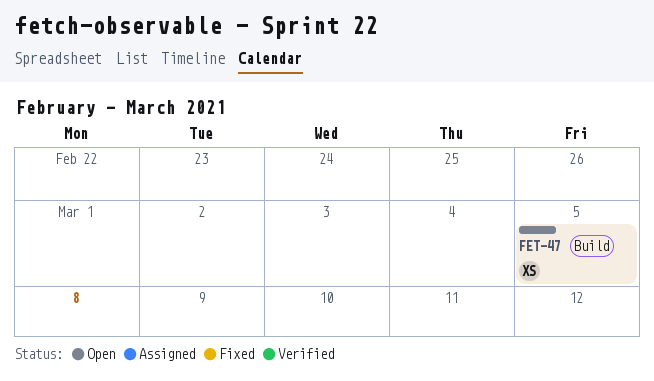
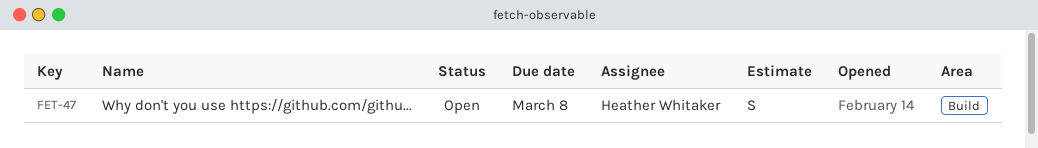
FET-47, estimate: XS -> S
FET-47, due: Mar 5 -> Mar 8

